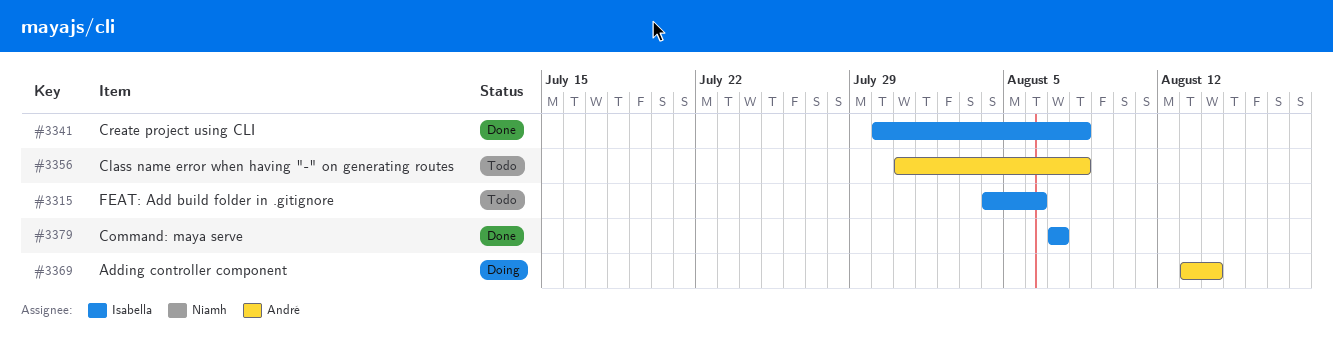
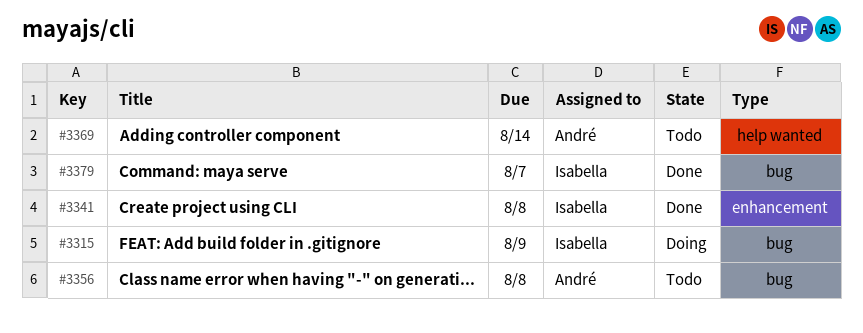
#3315, status: Todo -> Doing
#3315, due: Aug 6 -> Aug 9
#3369, status: Doing -> Todo

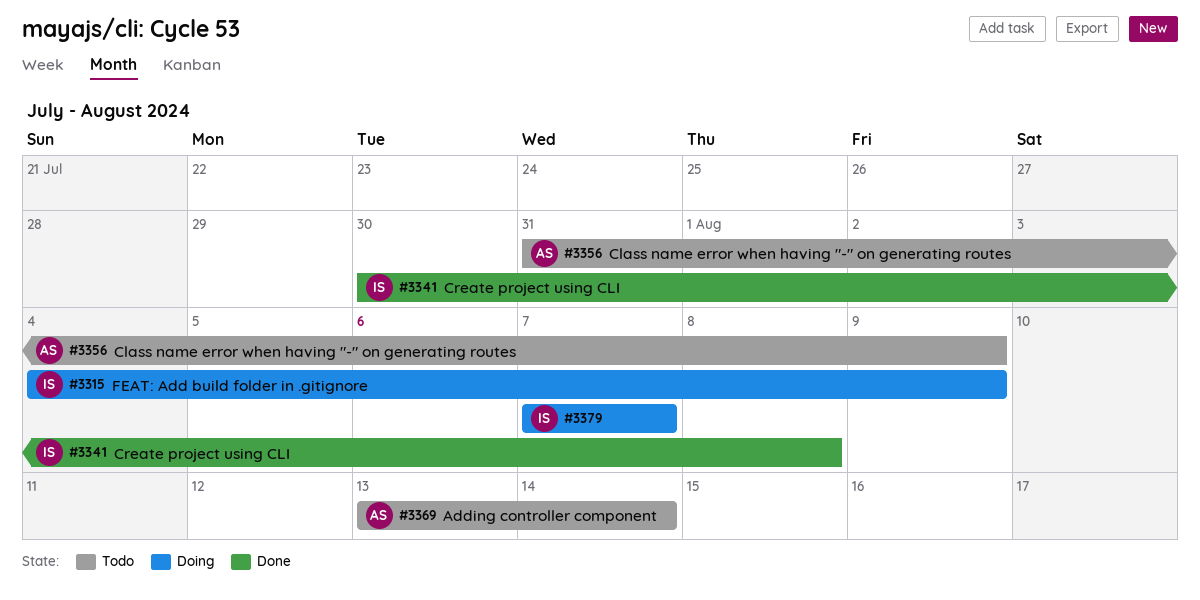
#3356, due: Aug 8 -> Aug 9
#3379, status: Done -> Doing

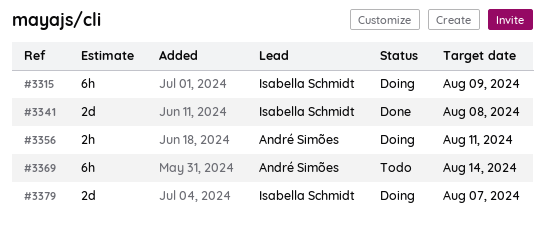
#3356, status: Todo -> Doing
#3356, due: Aug 9 -> Aug 11

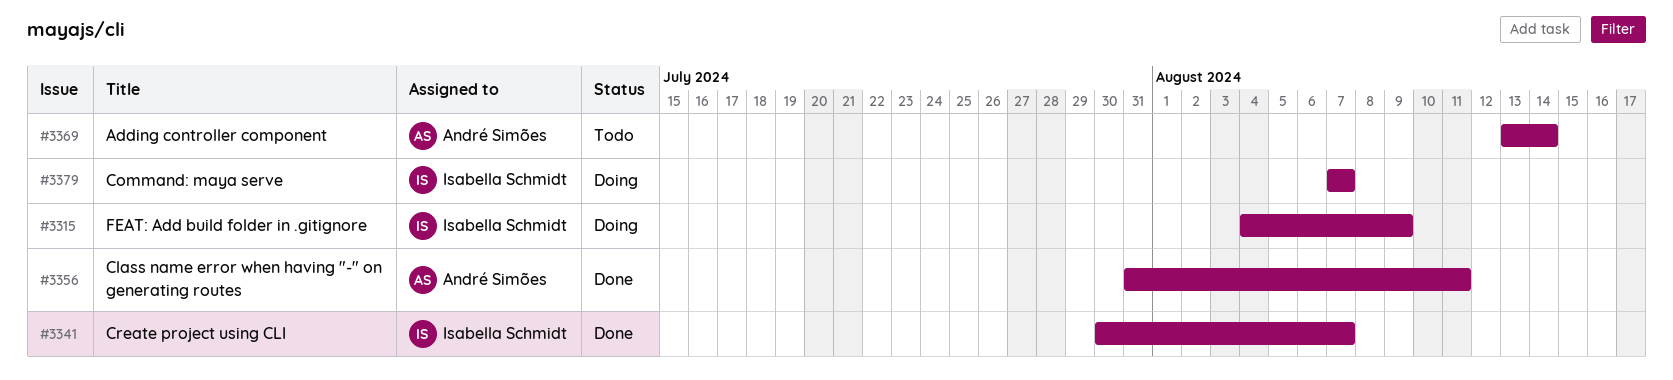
#3341, due: Aug 8 -> Aug 7
#3356, status: Doing -> Done

